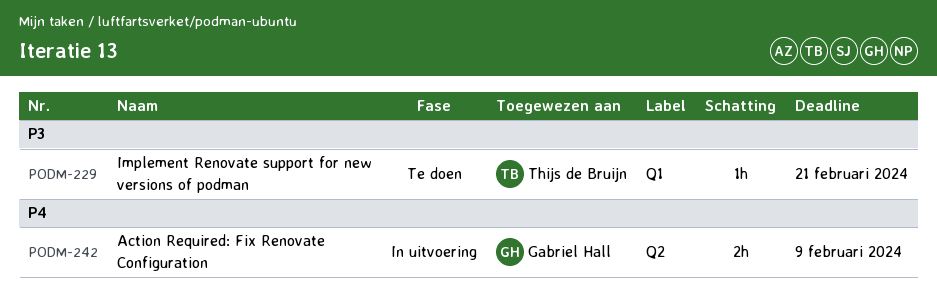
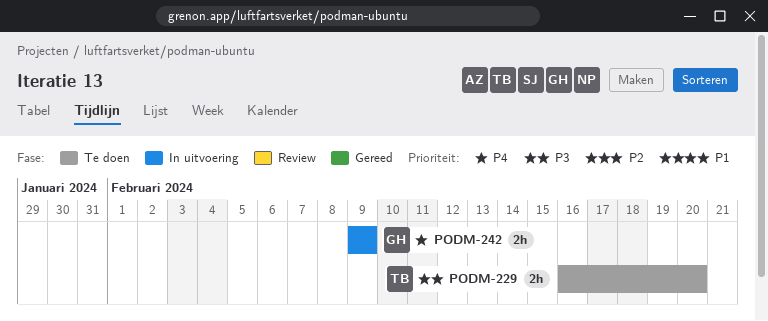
PODM-229, estimate: 1h -> 2h
PODM-229, due: Feb 21 -> Feb 20

